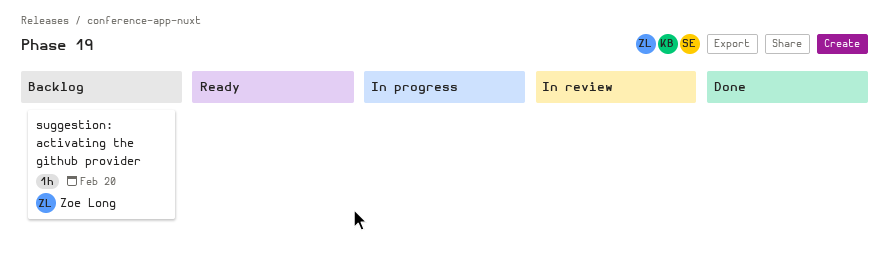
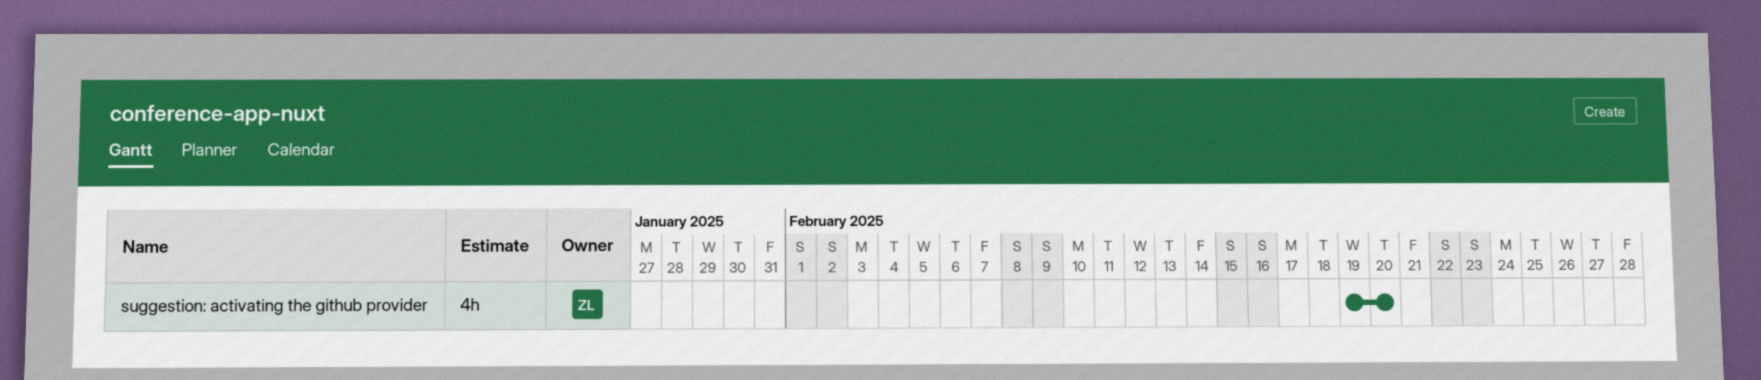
suggestion: activating the github provider, estimate: 1h -> 4h

